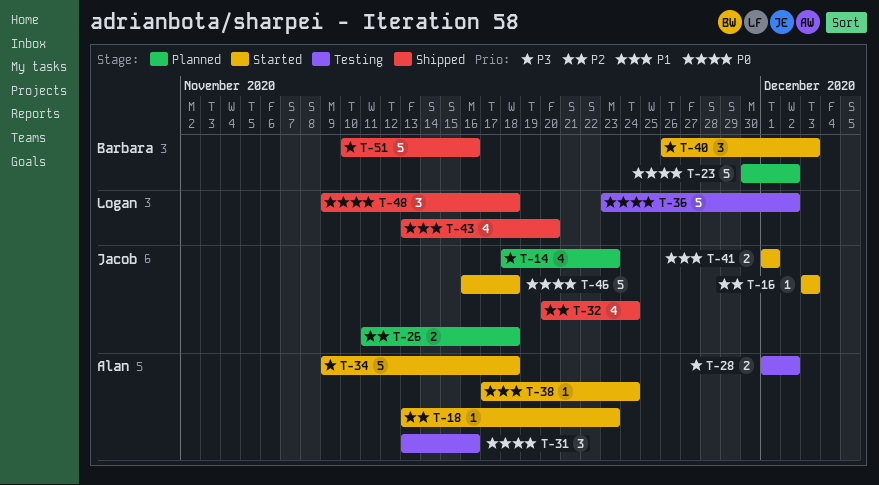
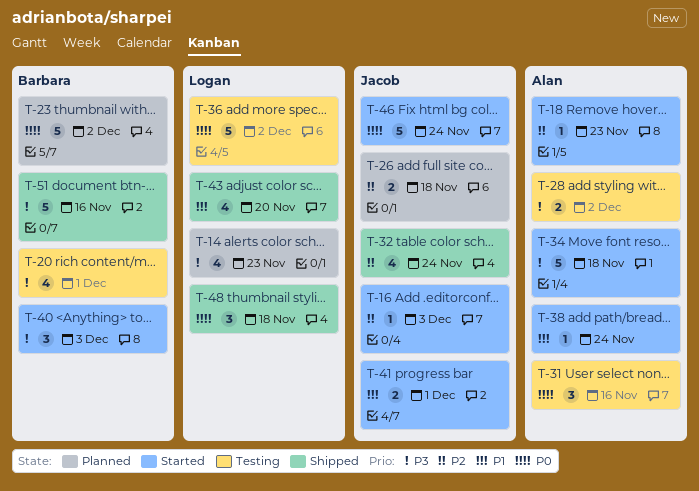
T-14, owner: Jacob -> Logan
T-20: none -> present
T-46, due: Nov 18 -> Nov 24

